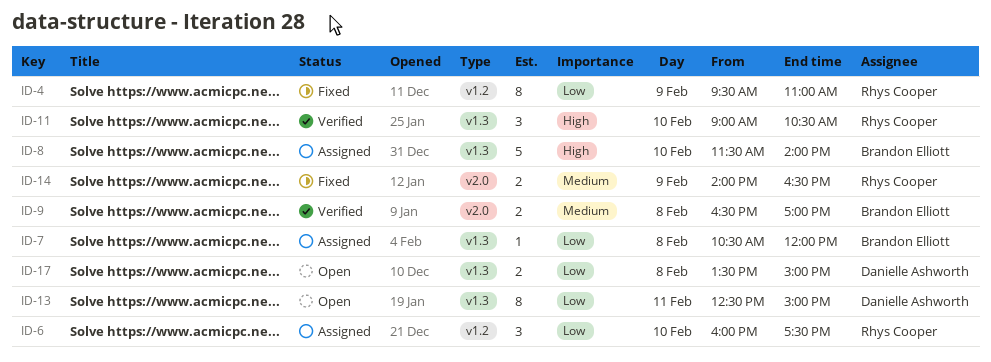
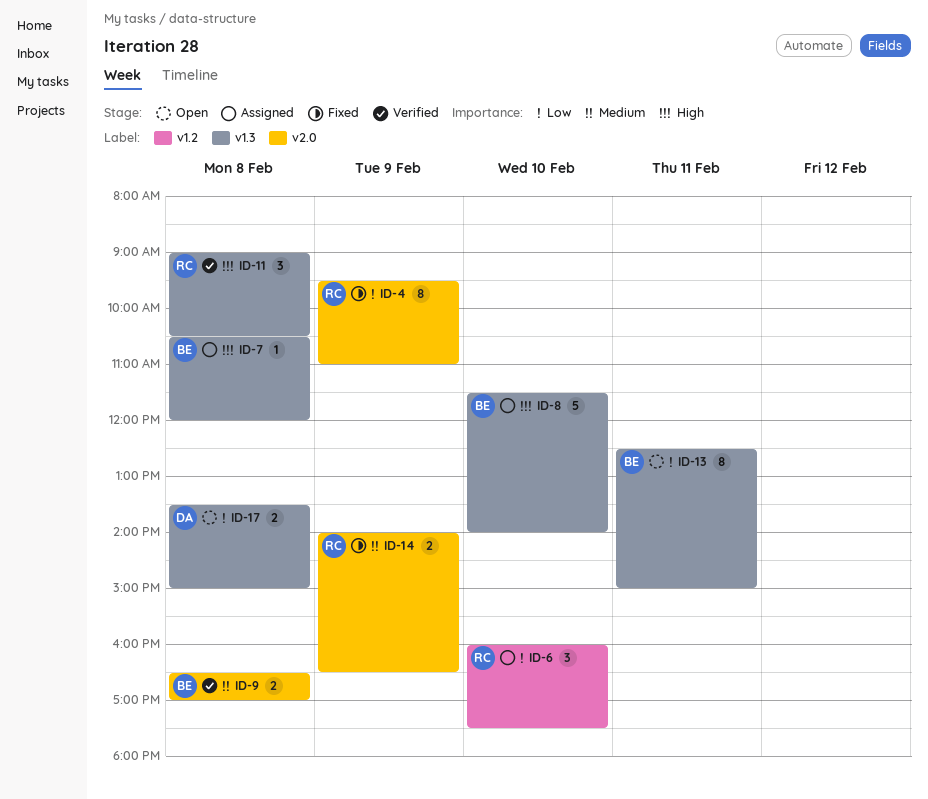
ID-4, label: v1.2 -> v2.0
ID-7, priority: Low -> High
ID-11, day: Feb 10 -> Feb 8
ID-13, owner: Danielle Ashworth -> Brandon Elliott

